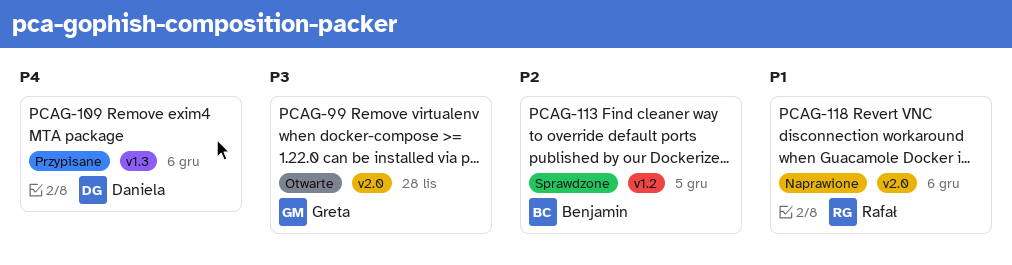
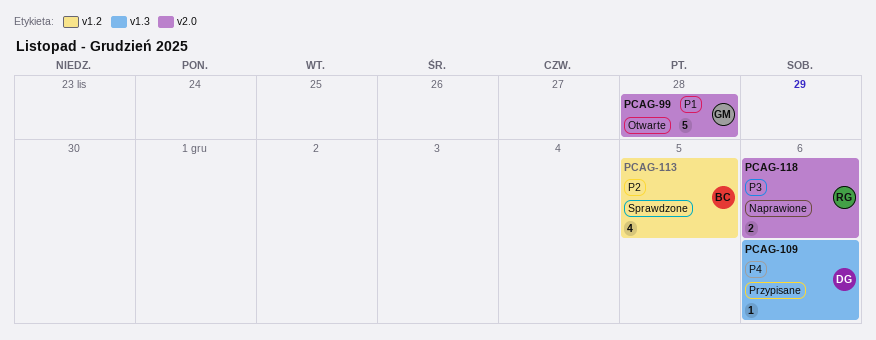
PCAG-99, priority: P3 -> P1
PCAG-118, priority: P1 -> P3

